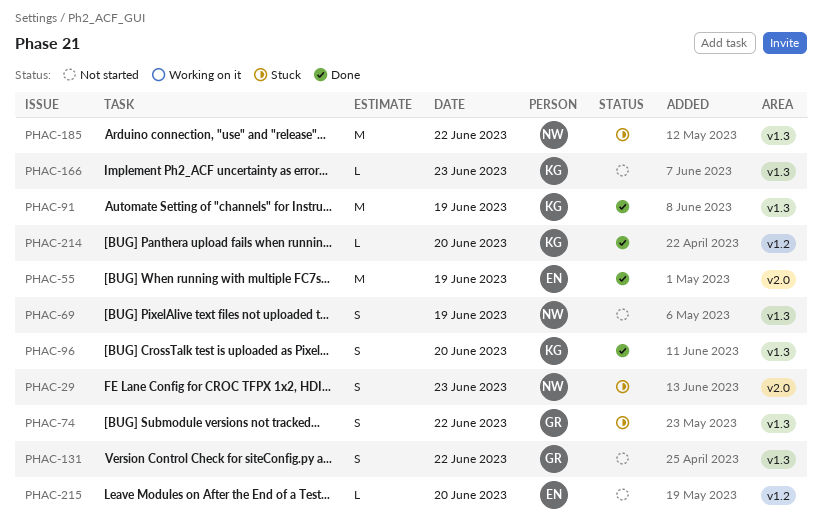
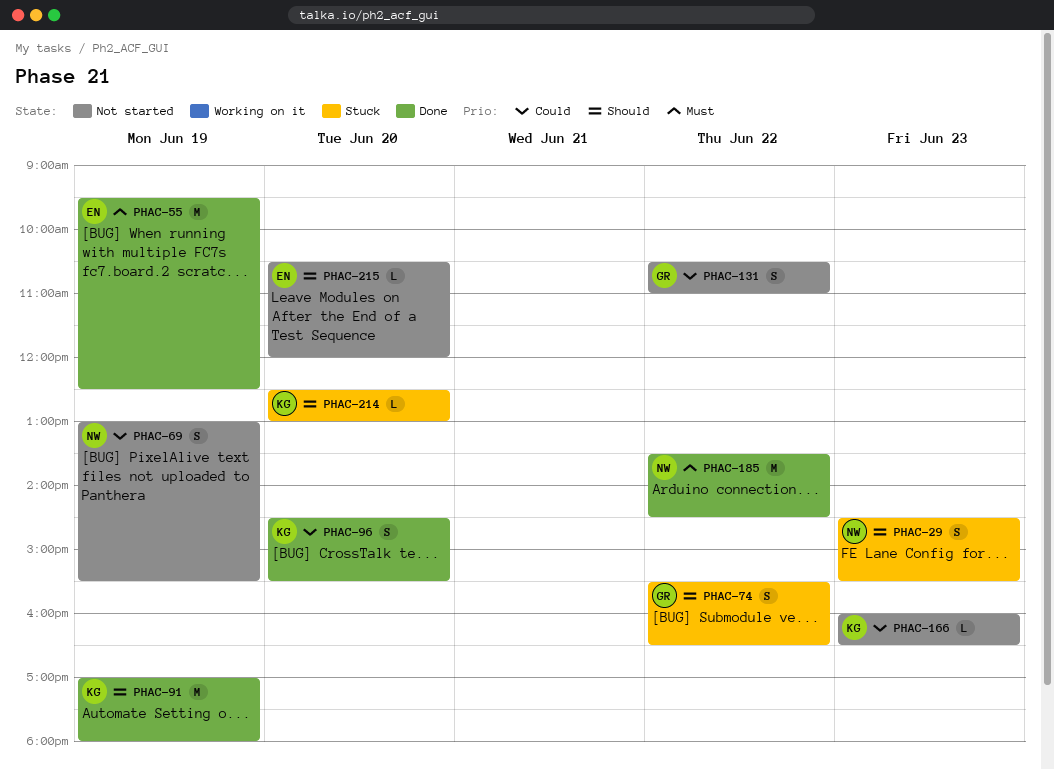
PHAC-185, status: Stuck -> Done
PHAC-214, status: Done -> Stuck

